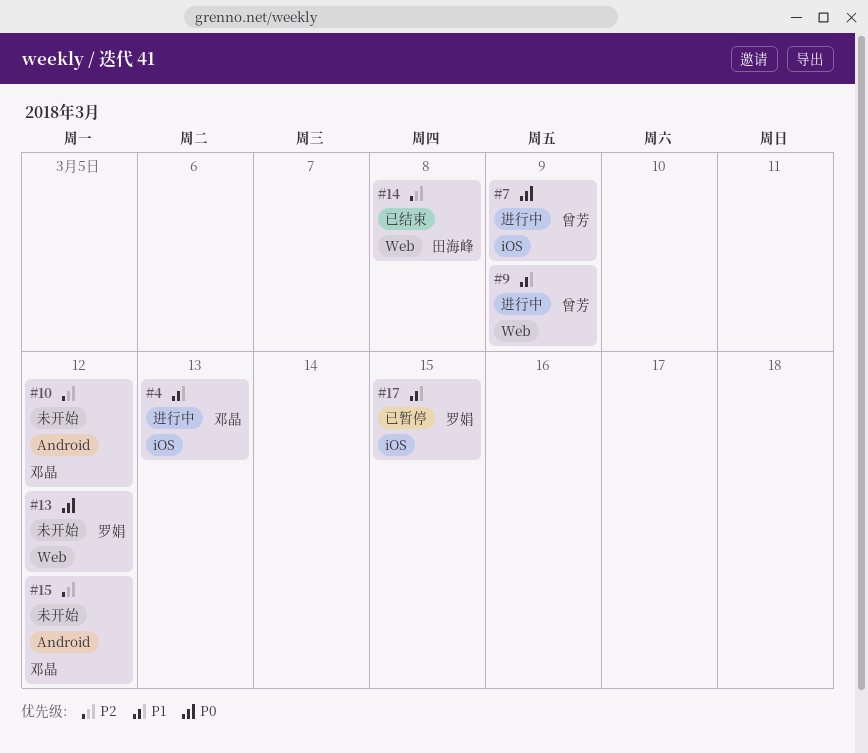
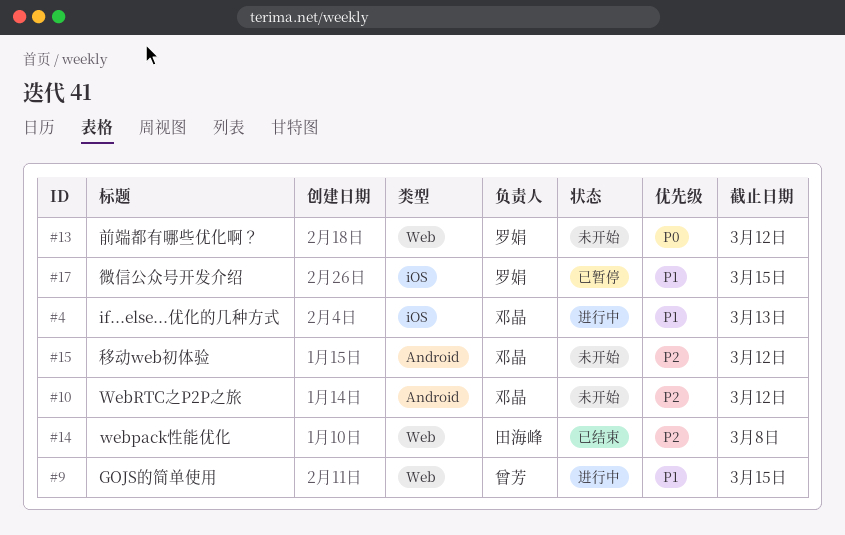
#7: present -> none
#9, due: Mar 9 -> Mar 15

